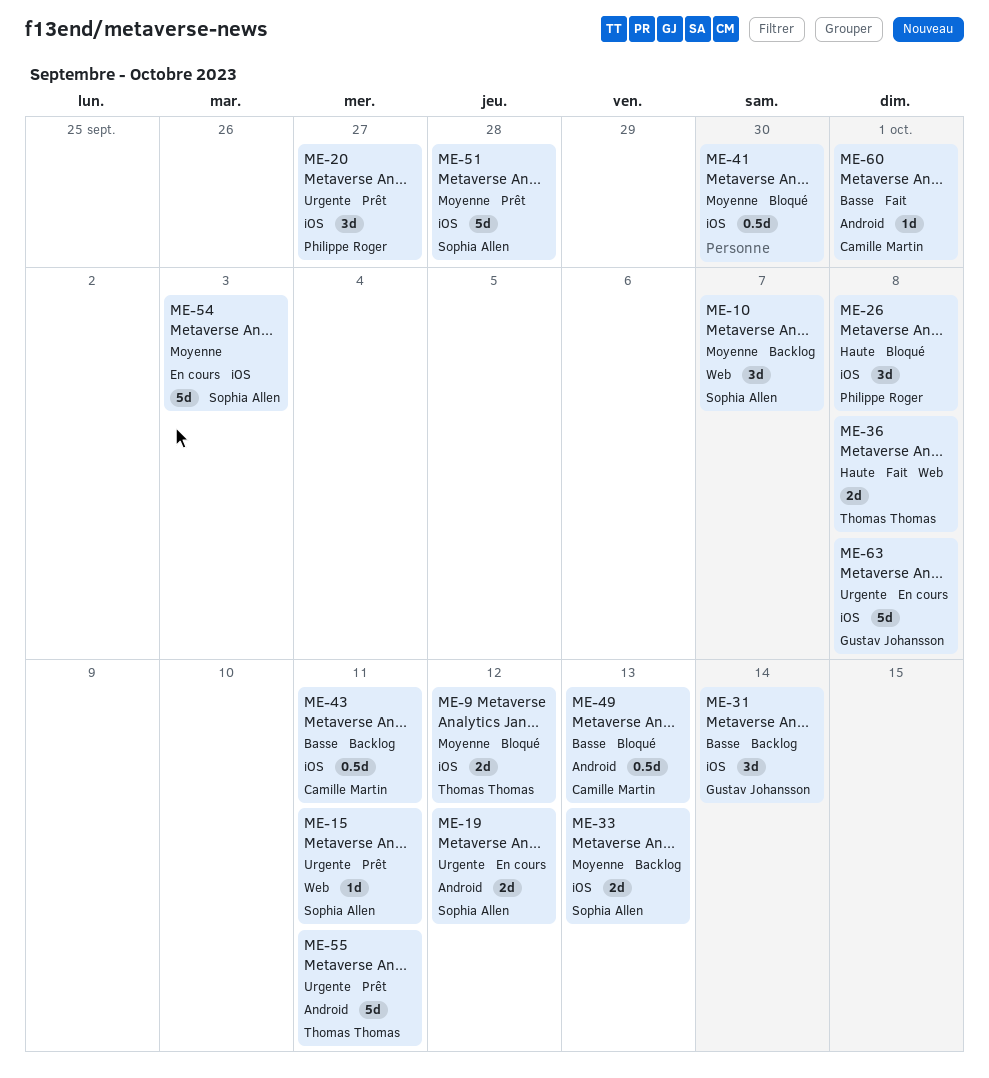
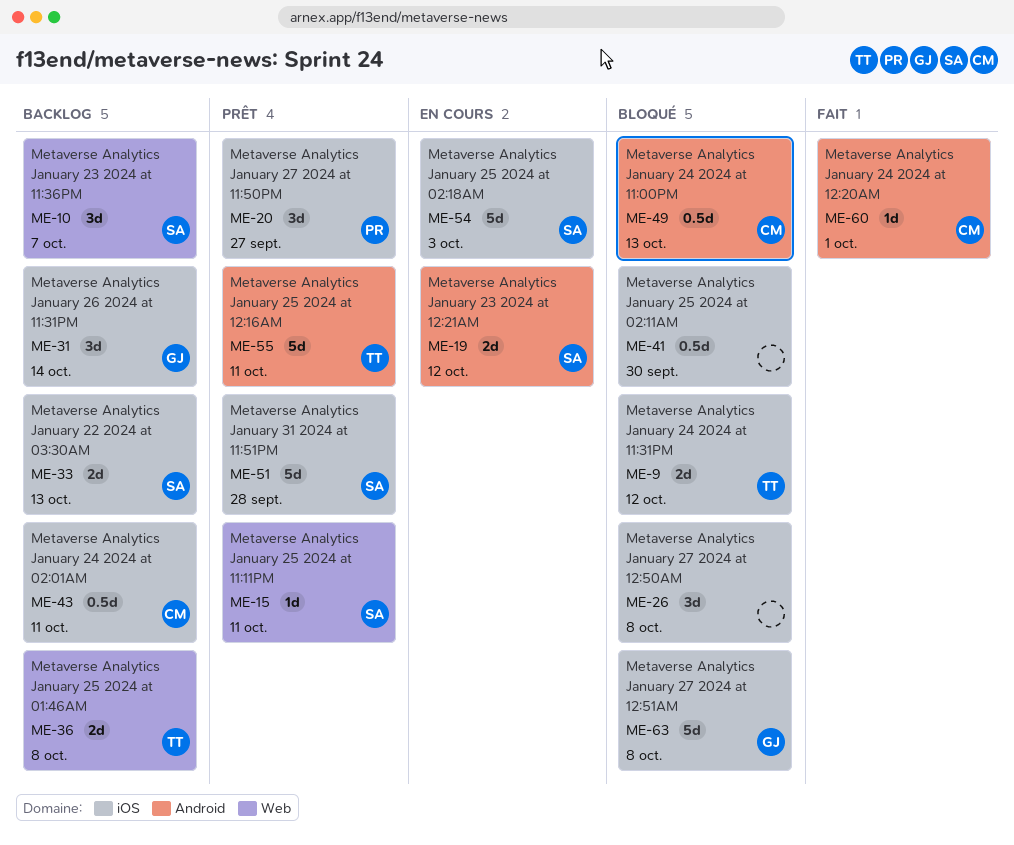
ME-26, owner: Philippe Roger -> none
ME-36, status: Fait -> Backlog
ME-63, status: En cours -> Bloqué

